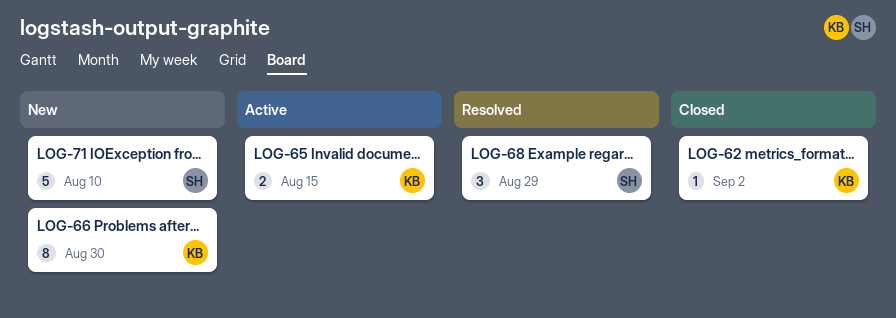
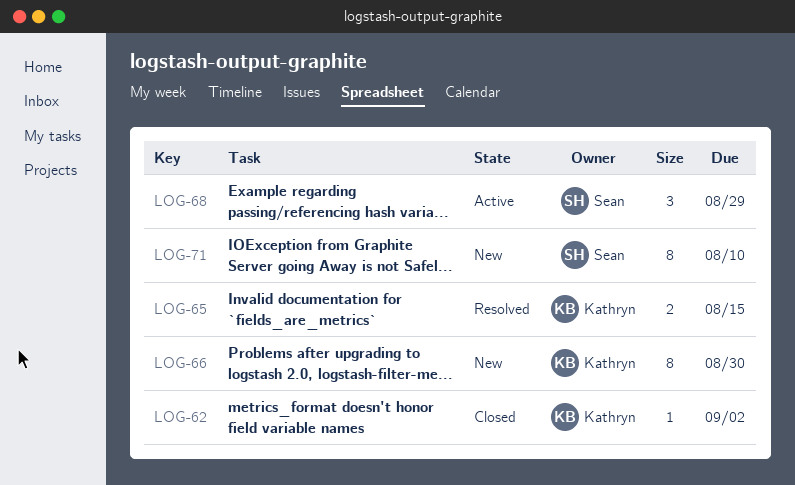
LOG-65, status: Active -> Resolved
LOG-68, status: Resolved -> Active
LOG-71, estimate: 5 -> 8

